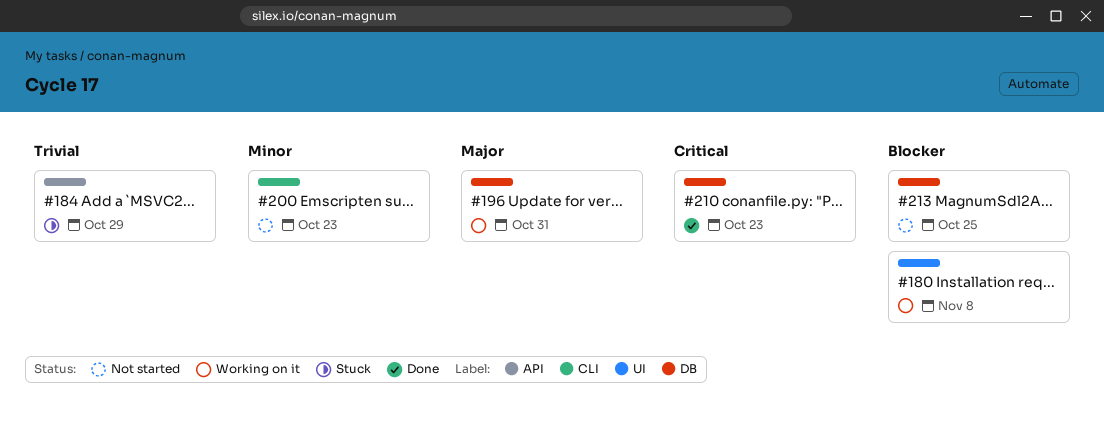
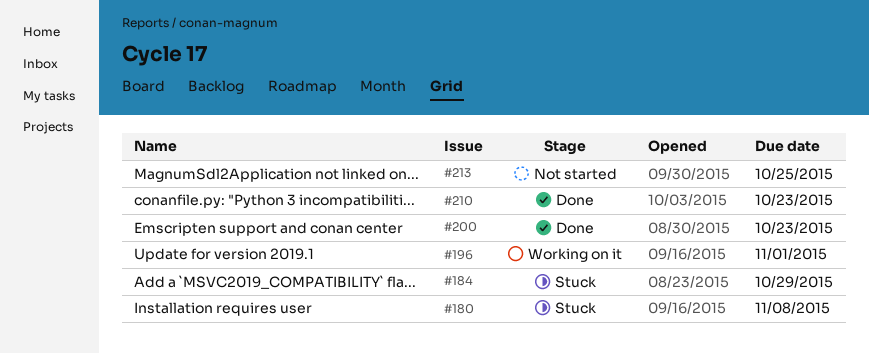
#180, status: Working on it -> Stuck
#196, due: Oct 31 -> Nov 1
#200, status: Not started -> Done

